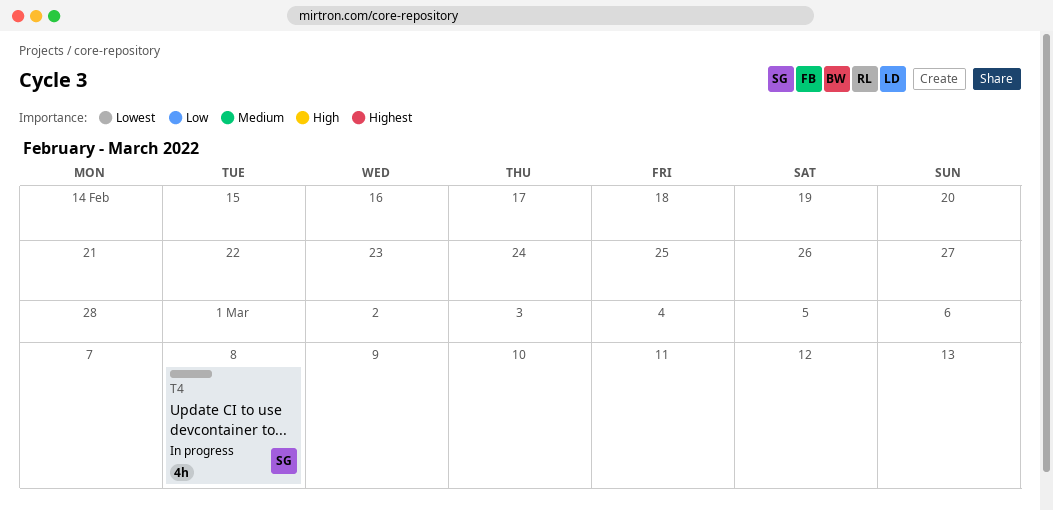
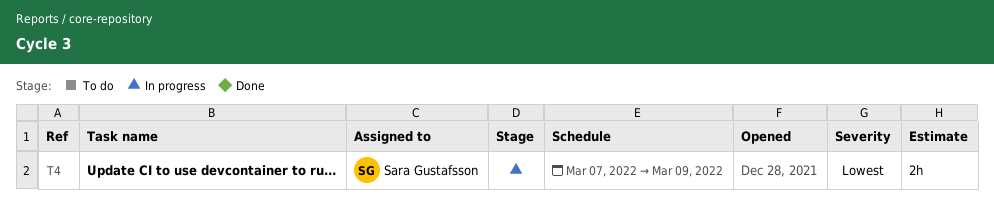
T4, estimate: 4h -> 2h
T4, due: Mar 8 -> Mar 9

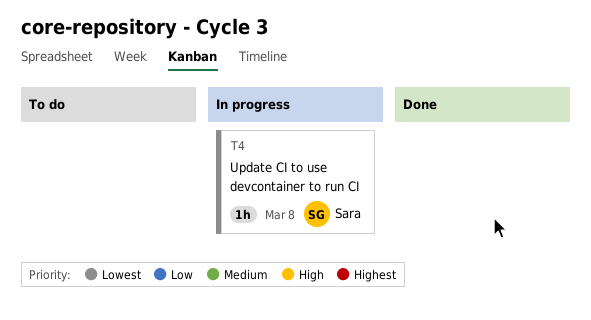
T4, estimate: 2h -> 1h
T4, due: Mar 9 -> Mar 8

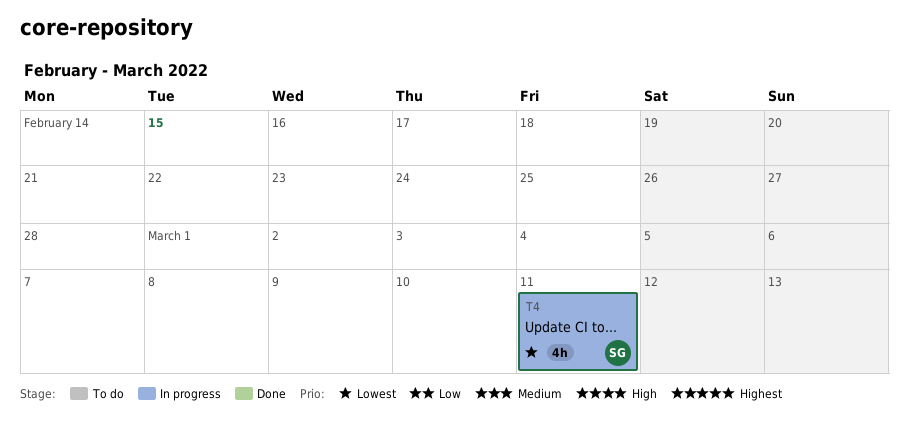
T4, estimate: 1h -> 4h
T4, due: Mar 8 -> Mar 11

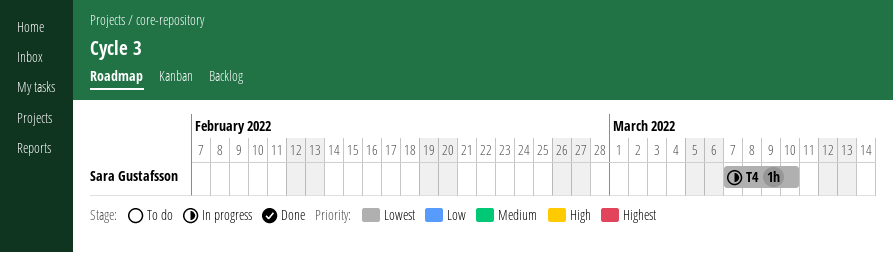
T4, estimate: 4h -> 1h
T4, due: Mar 11 -> Mar 10

